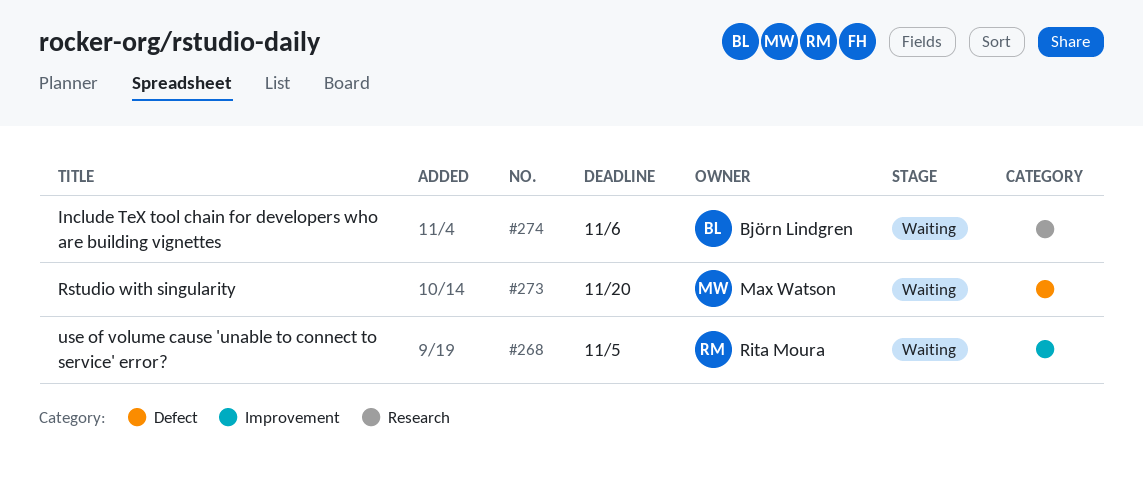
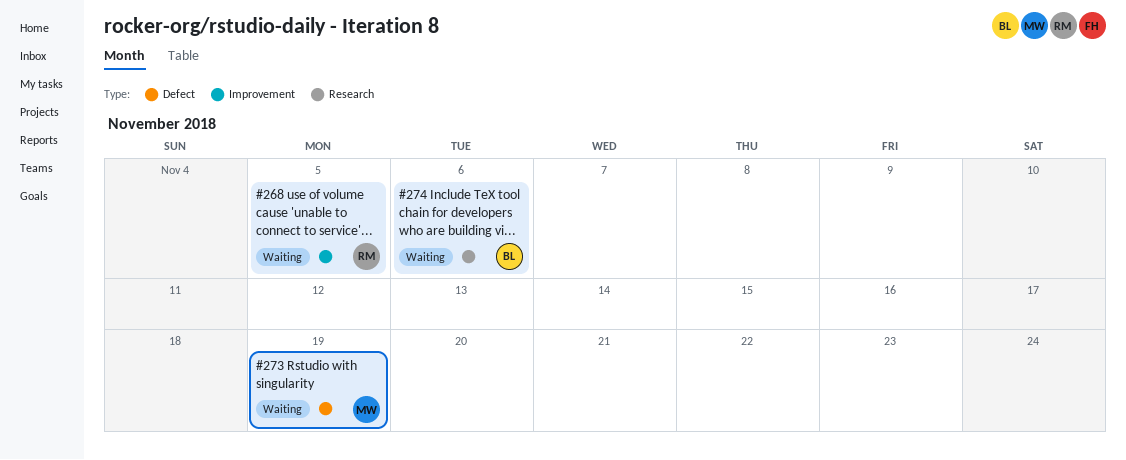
#273, due: Nov 20 -> Nov 19

